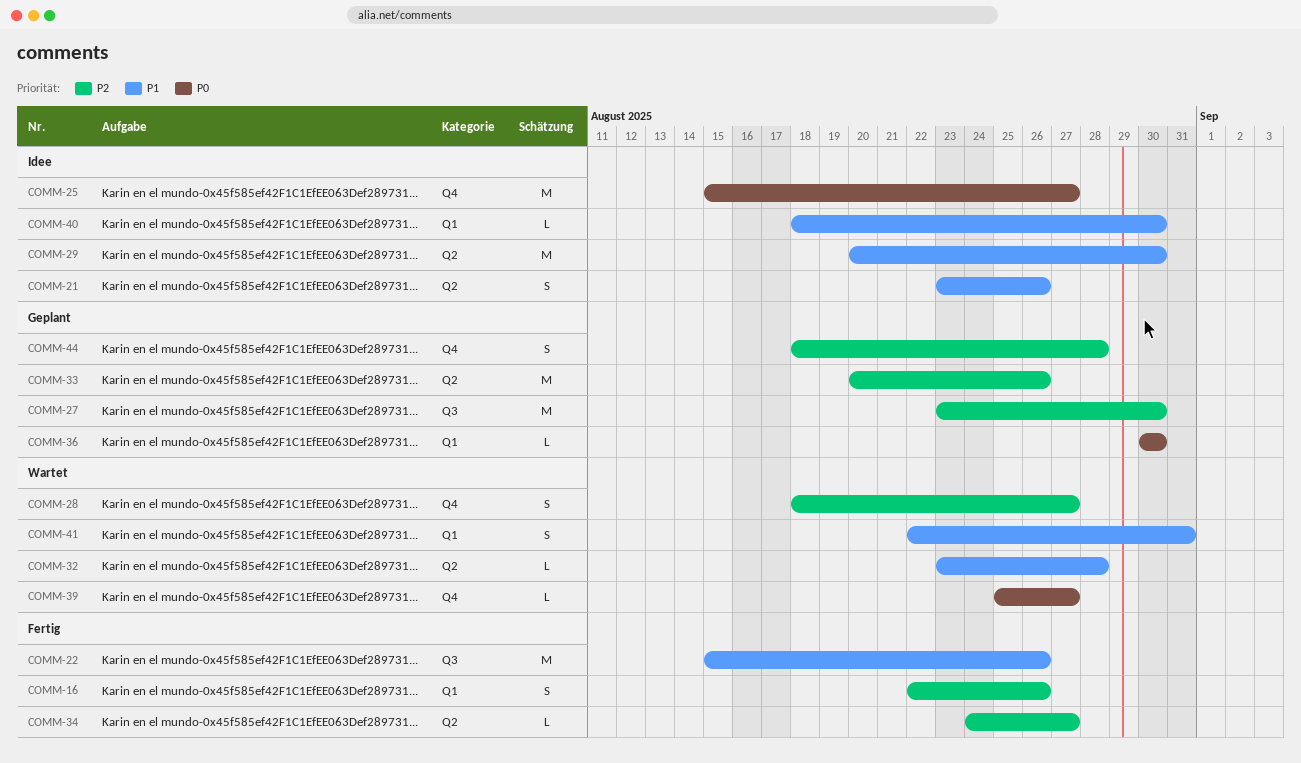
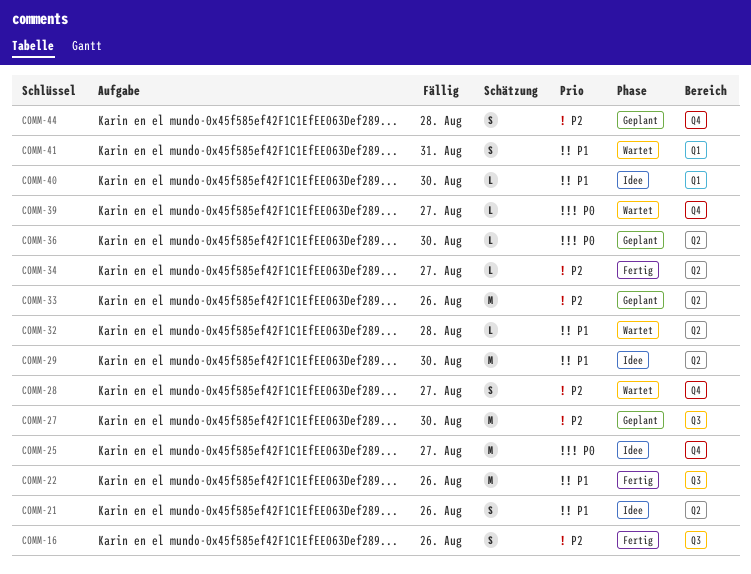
COMM-16, label: Q1 -> Q3
COMM-36, label: Q1 -> Q2

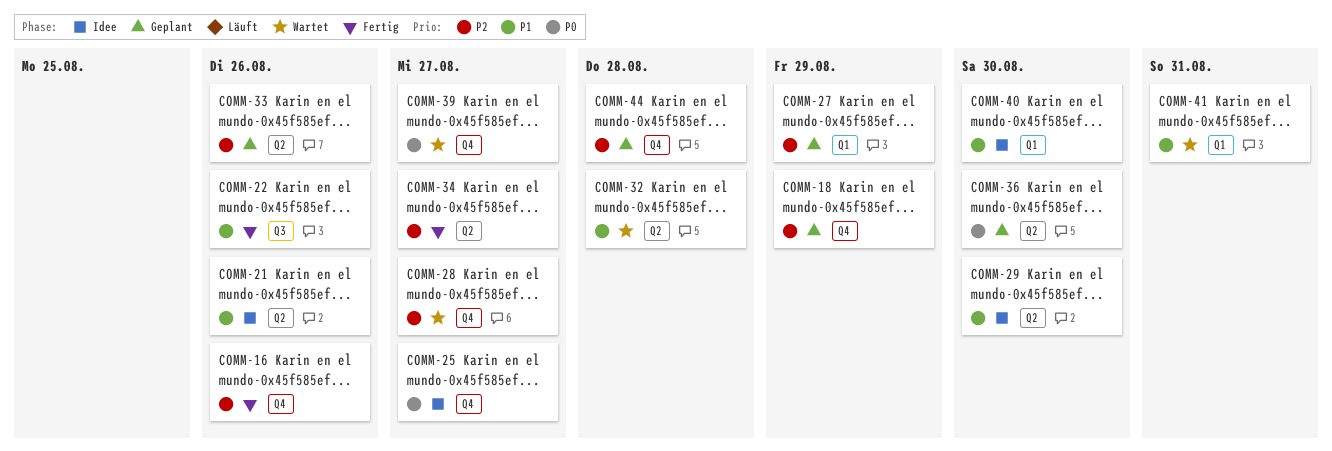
COMM-16, label: Q3 -> Q4
COMM-18: none -> present
COMM-27, label: Q3 -> Q1
COMM-27, due: Aug 30 -> Aug 29

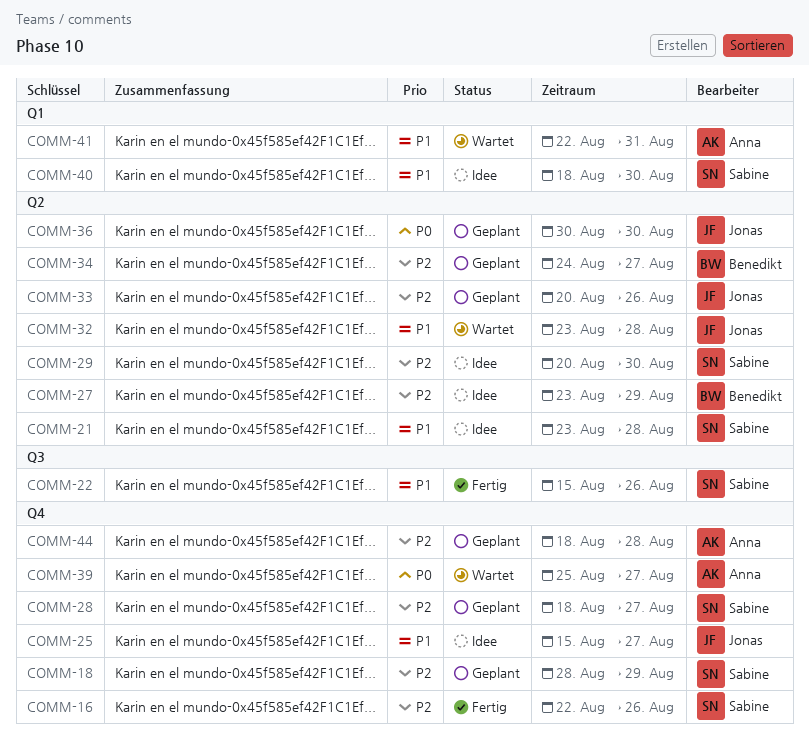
COMM-21, due: Aug 26 -> Aug 28
COMM-25, priority: P0 -> P1
COMM-27, status: Geplant -> Idee
COMM-27, label: Q1 -> Q2
COMM-28, status: Wartet -> Geplant
COMM-29, priority: P1 -> P2
COMM-34, status: Fertig -> Geplant

